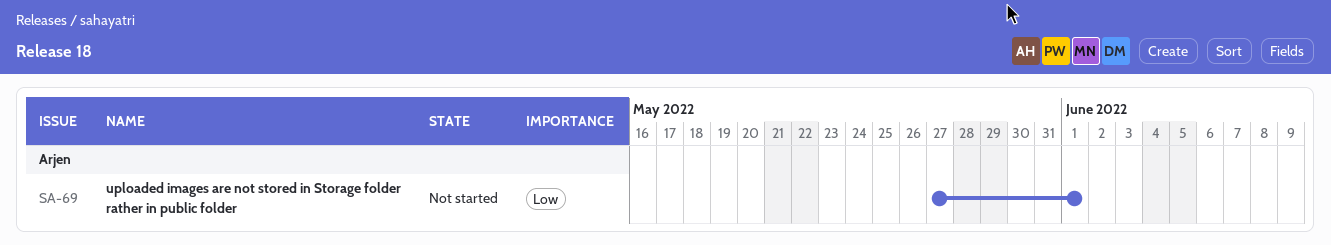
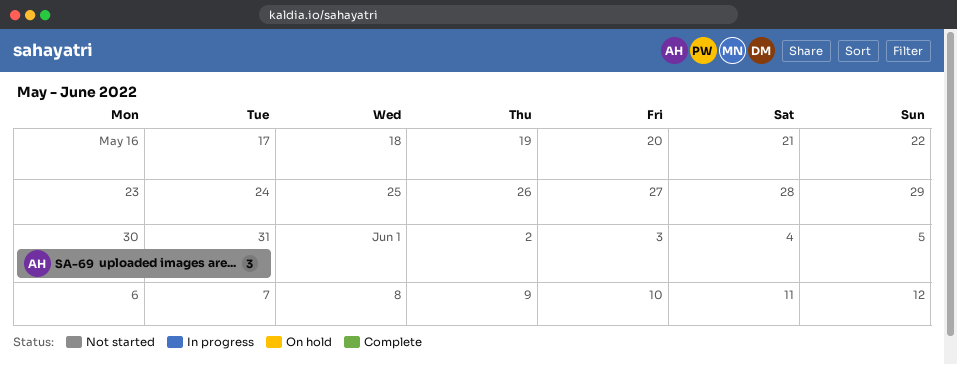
SA-69, start: May 27 -> May 30
SA-69, due: Jun 1 -> May 31

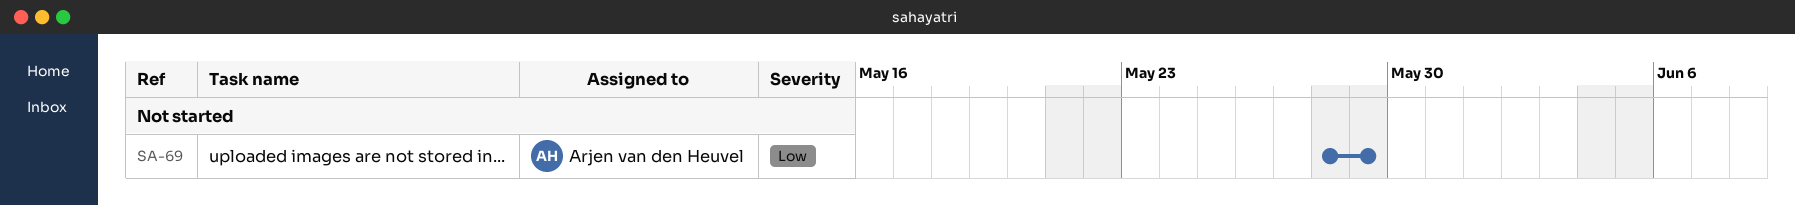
SA-69, start: May 30 -> May 28
SA-69, due: May 31 -> May 29

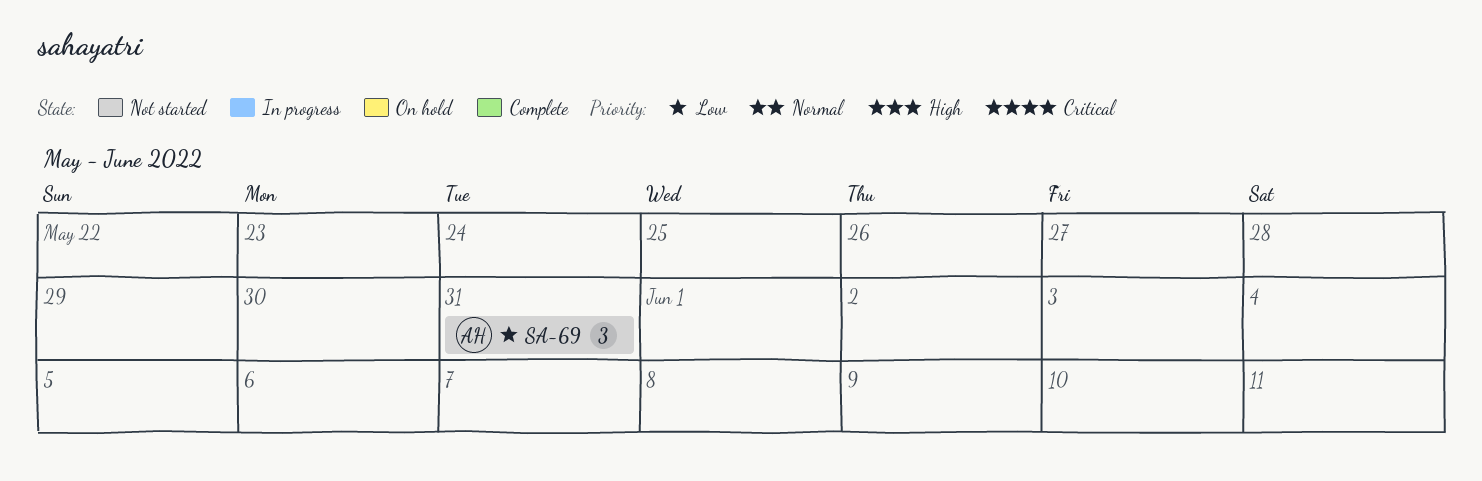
SA-69, start: May 28 -> May 31
SA-69, due: May 29 -> May 31

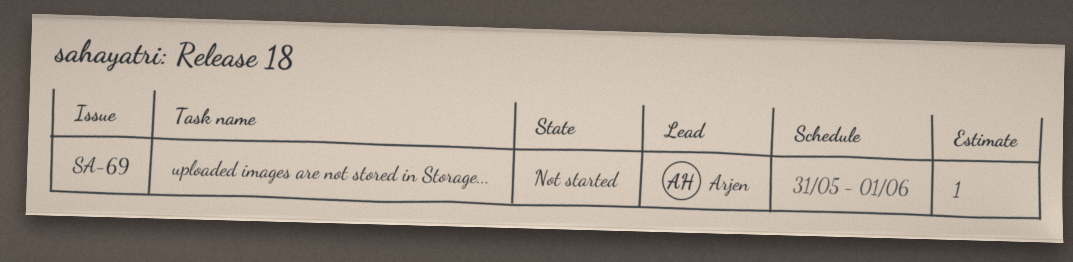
SA-69, estimate: 3 -> 1
SA-69, due: May 31 -> Jun 1

